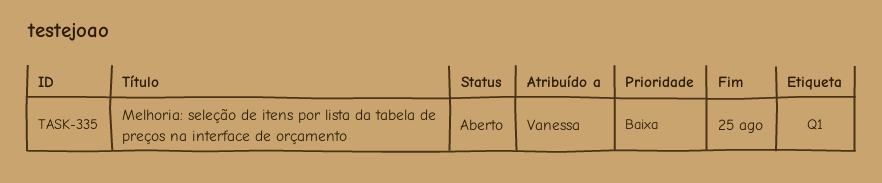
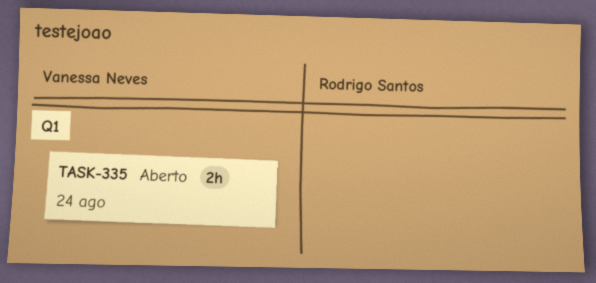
TASK-335, due: Aug 25 -> Aug 24

